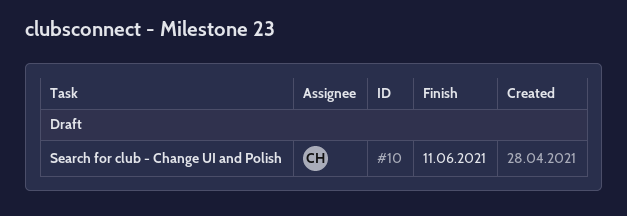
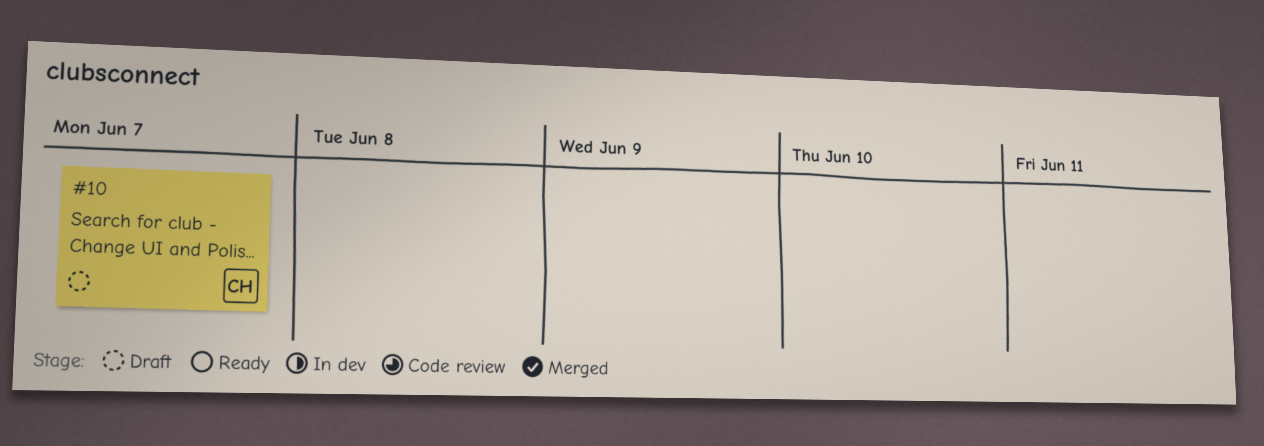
#10, due: Jun 11 -> Jun 7

